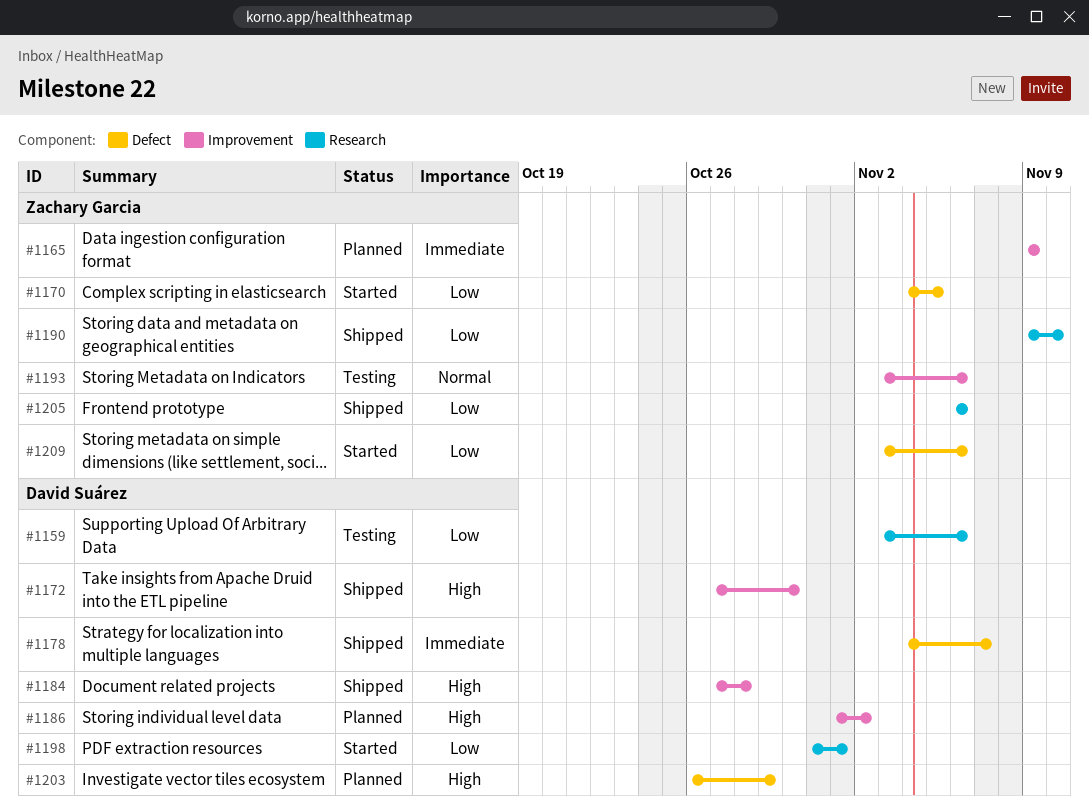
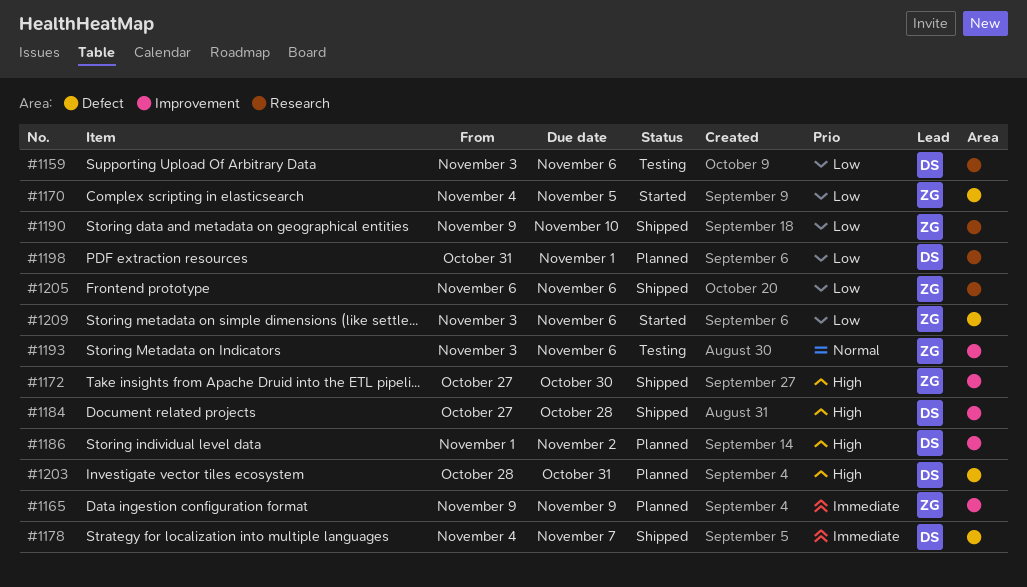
#1172, owner: David Suárez -> Zachary Garcia
#1198, status: Started -> Planned
#1203, start: Oct 26 -> Oct 28
#1203, due: Oct 29 -> Oct 31

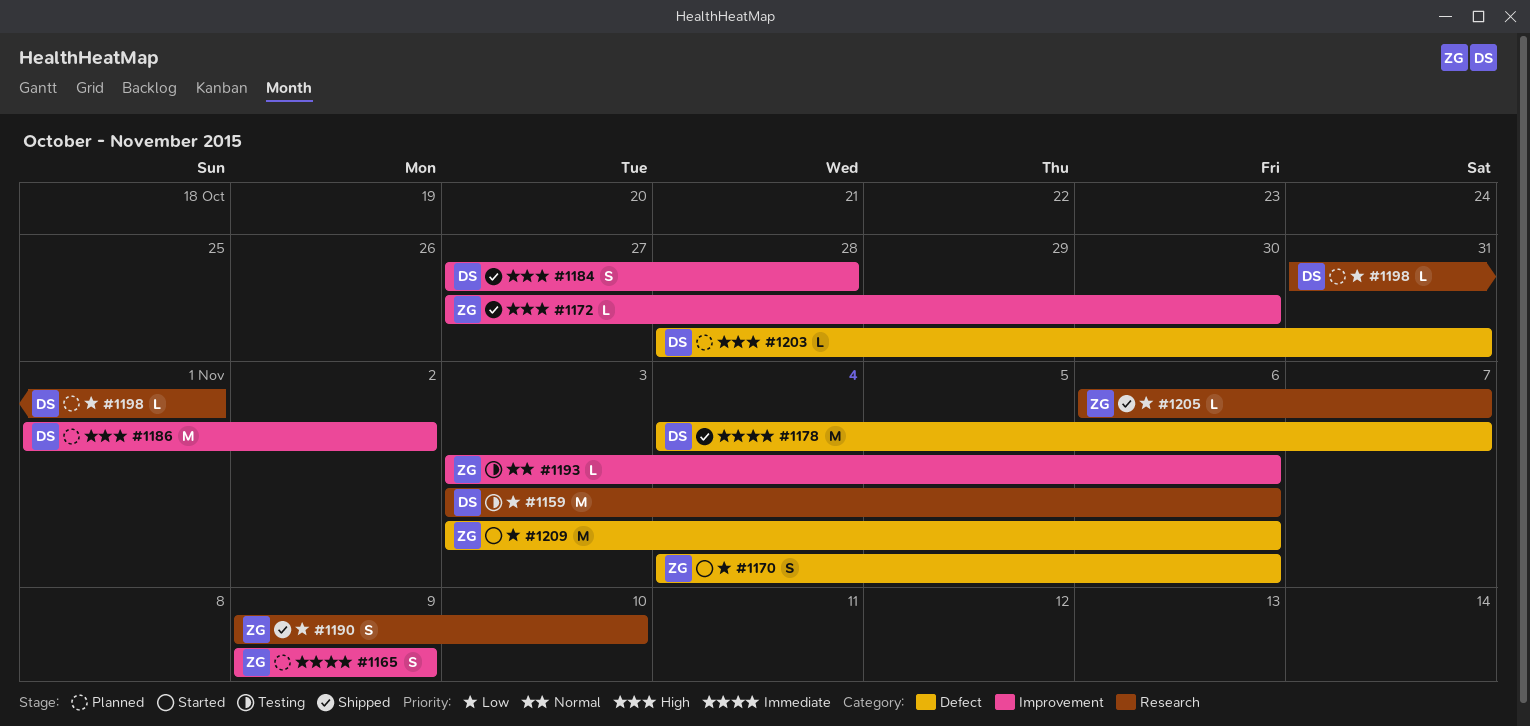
#1170, due: Nov 5 -> Nov 6
#1205, due: Nov 6 -> Nov 7

